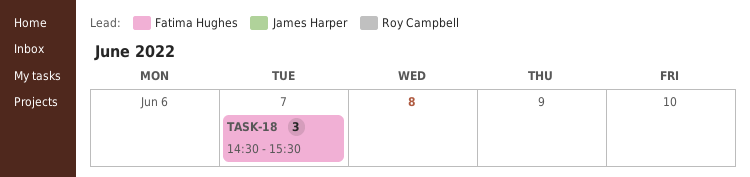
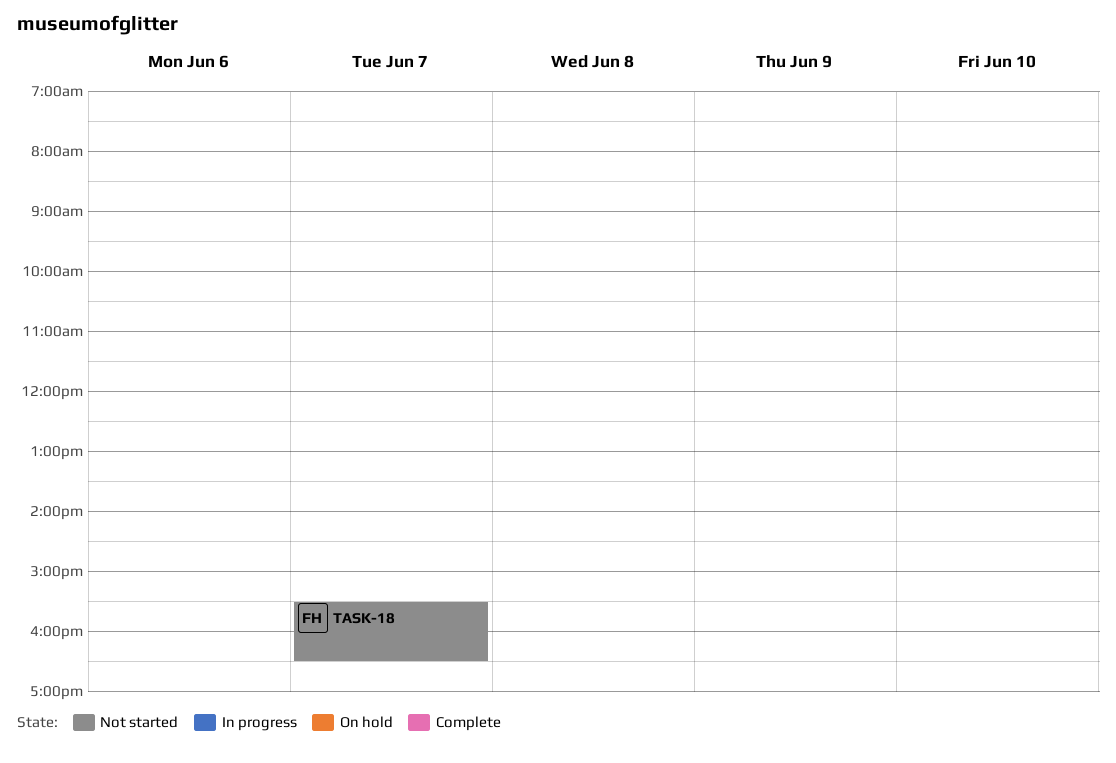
TASK-18, begins: 14:30 -> 15:30
TASK-18, ends: 15:30 -> 16:30

